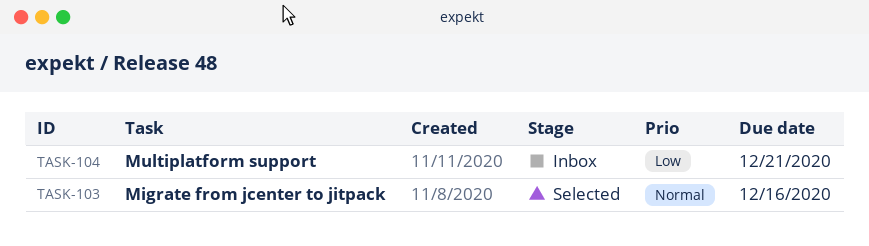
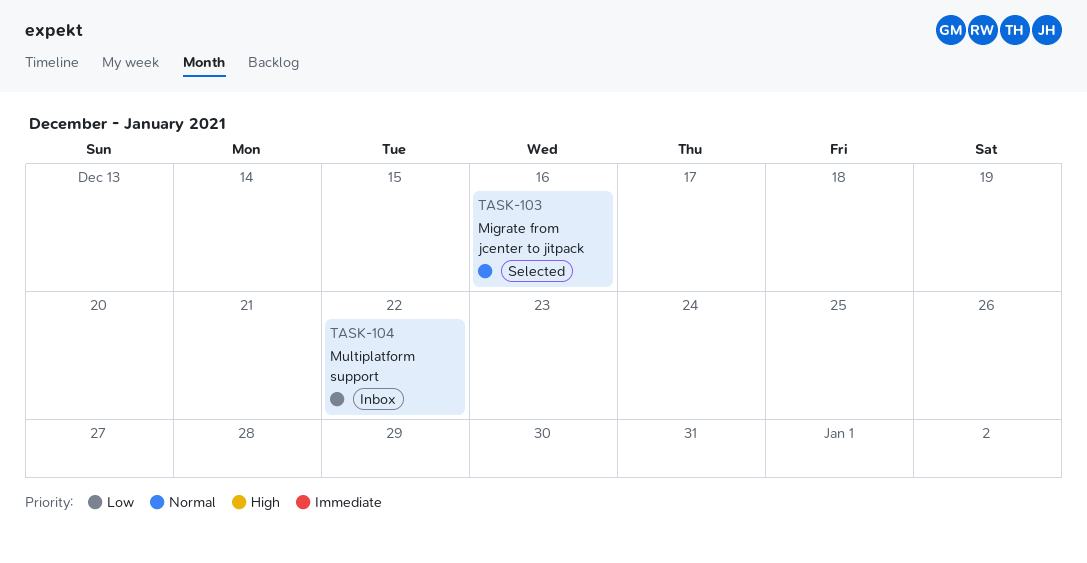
TASK-104, due: Dec 21 -> Dec 22

